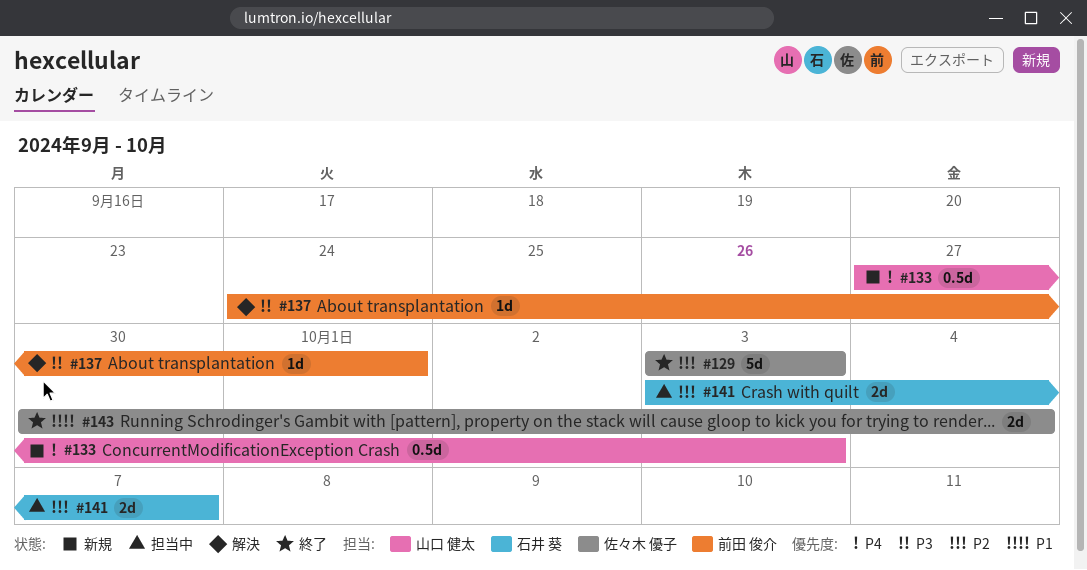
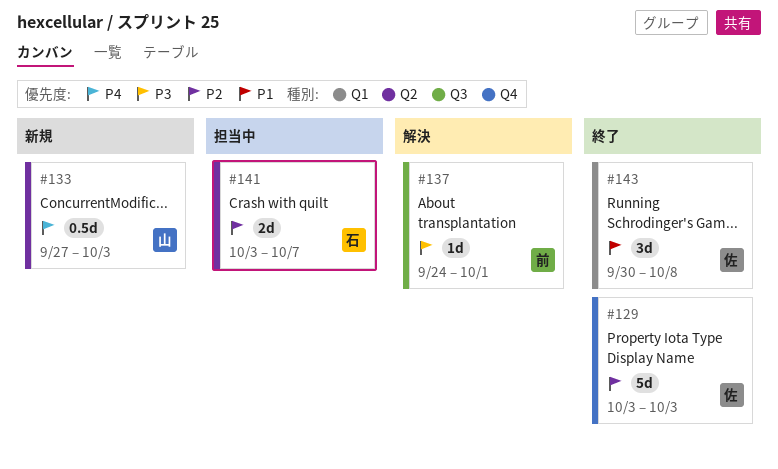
#143, estimate: 2d -> 3d
#143, due: Oct 4 -> Oct 8

